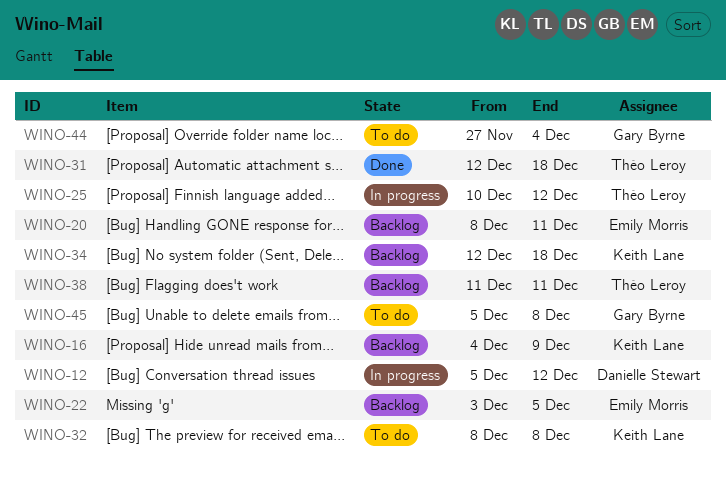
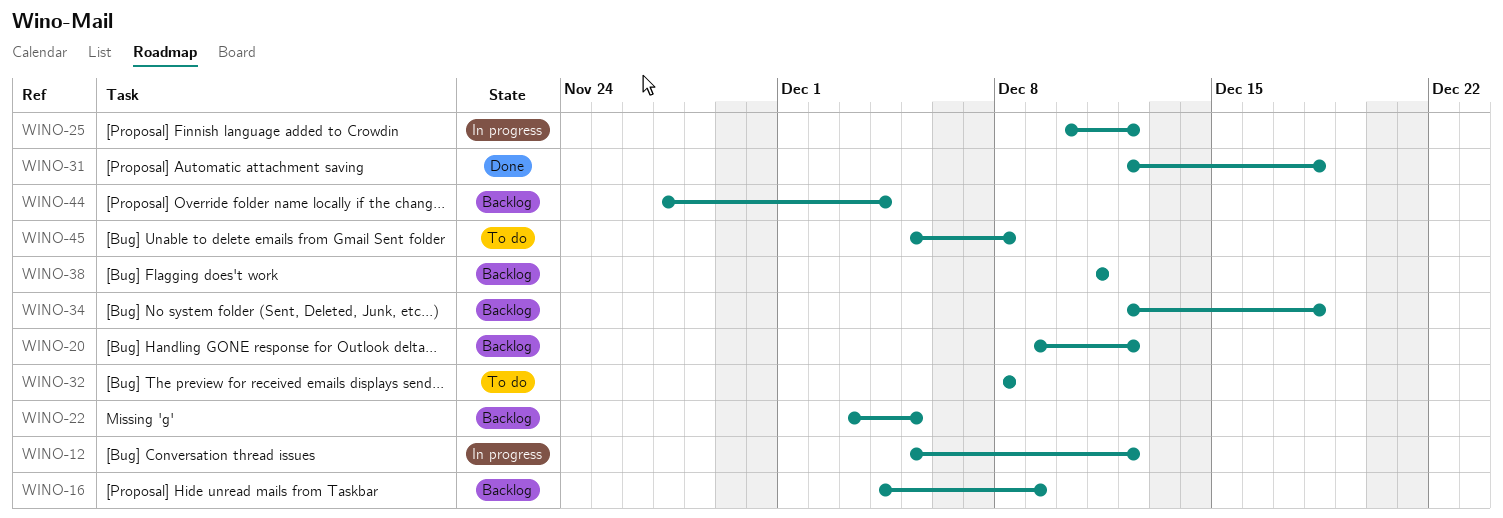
WINO-20, start: Dec 8 -> Dec 9
WINO-20, due: Dec 11 -> Dec 12
WINO-44, status: To do -> Backlog

